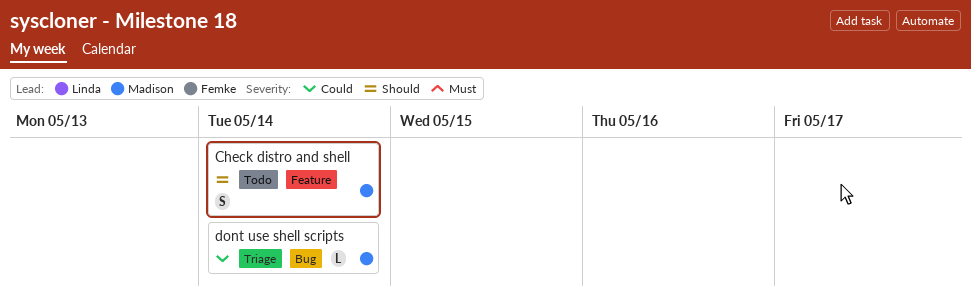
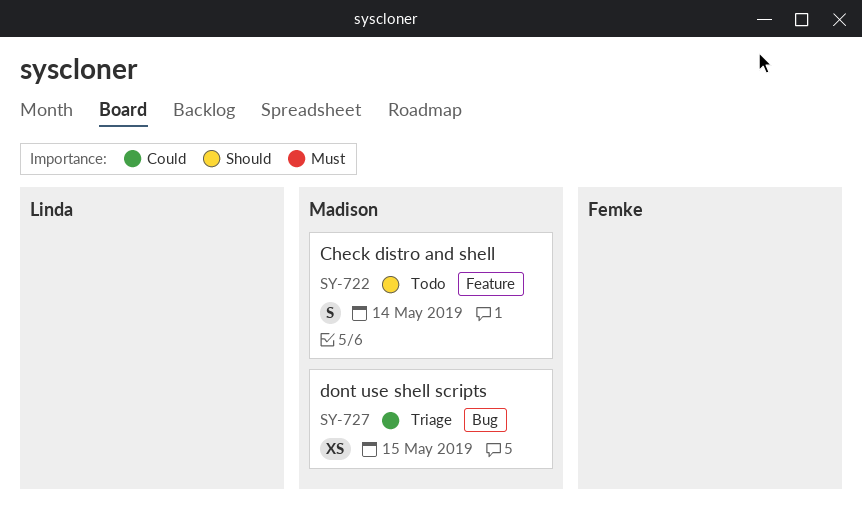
dont use shell scripts, estimate: L -> XS
dont use shell scripts, due: May 14 -> May 15

